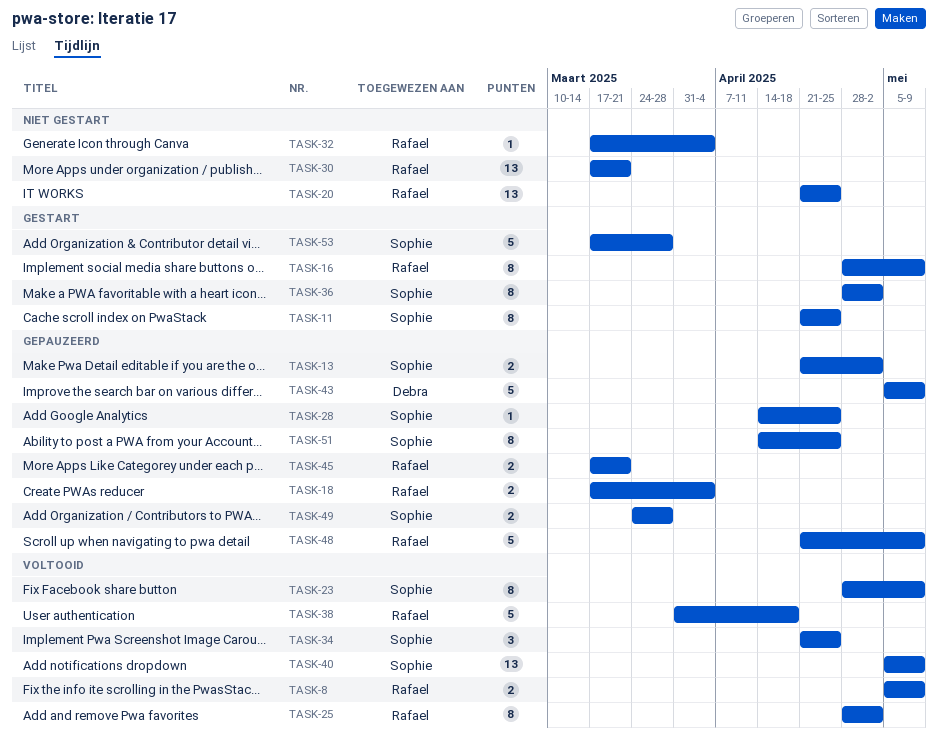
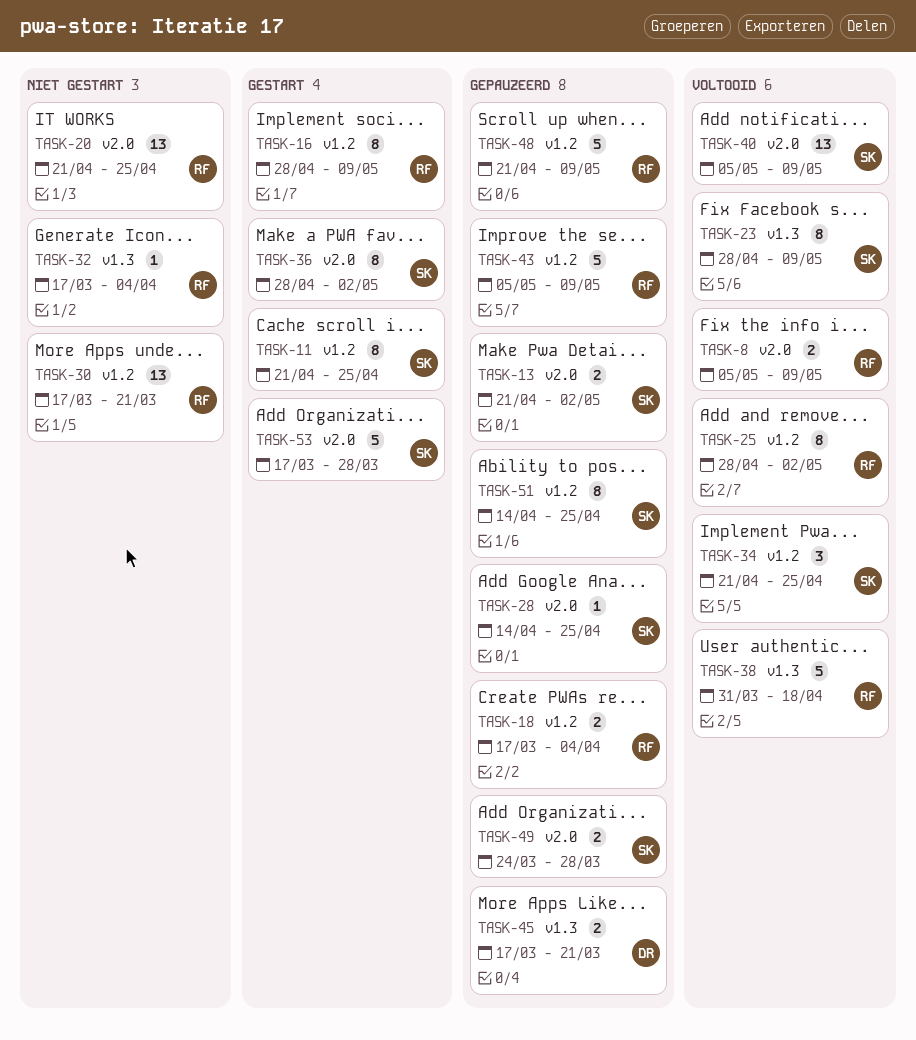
TASK-43, owner: Debra -> Rafael
TASK-45, owner: Rafael -> Debra

